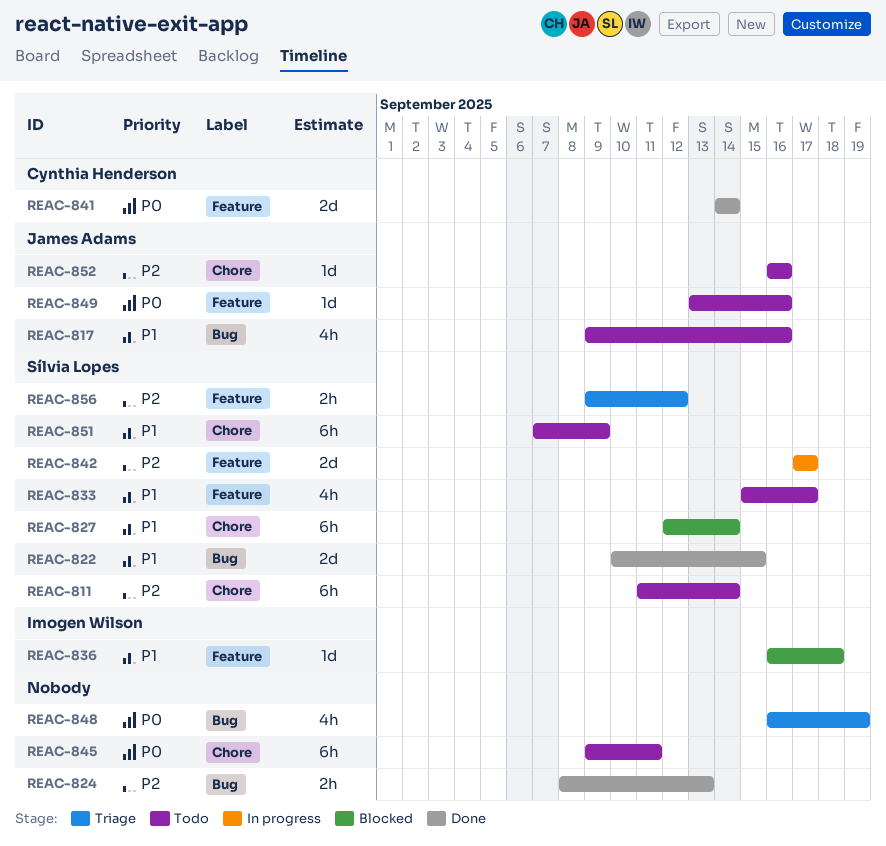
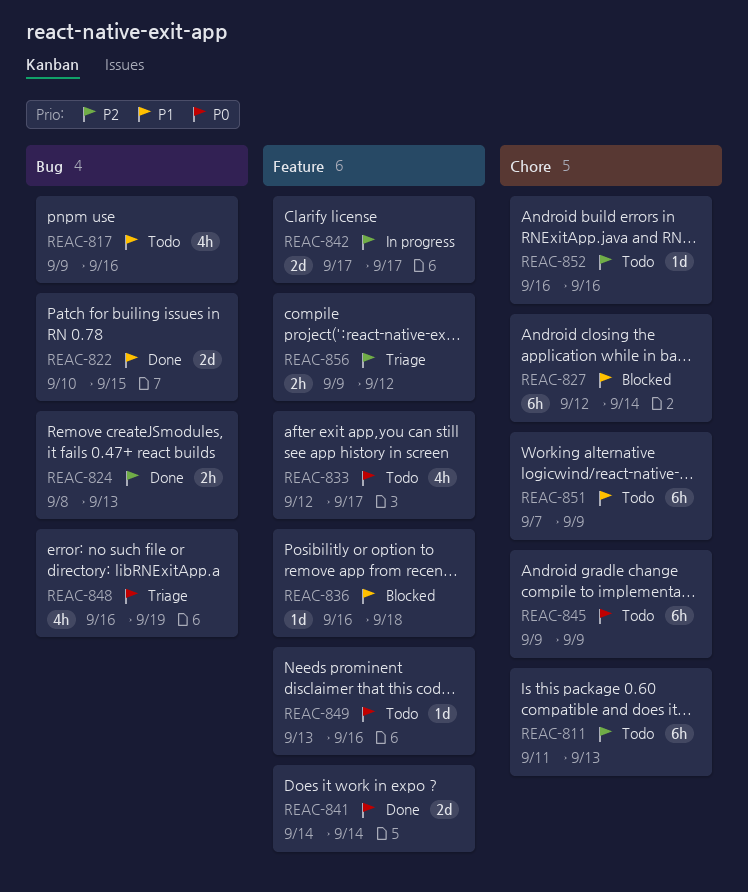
REAC-811, due: Sep 14 -> Sep 13
REAC-833, priority: P1 -> P0
REAC-833, start: Sep 15 -> Sep 12
REAC-845, due: Sep 11 -> Sep 9

